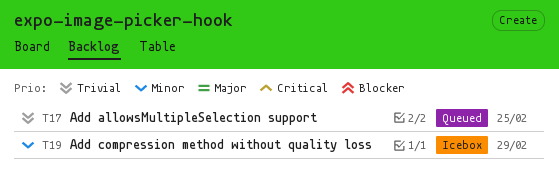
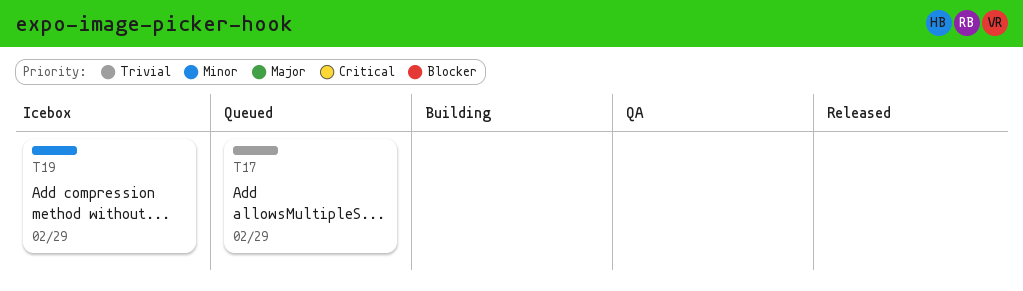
T17, due: Feb 25 -> Feb 29

